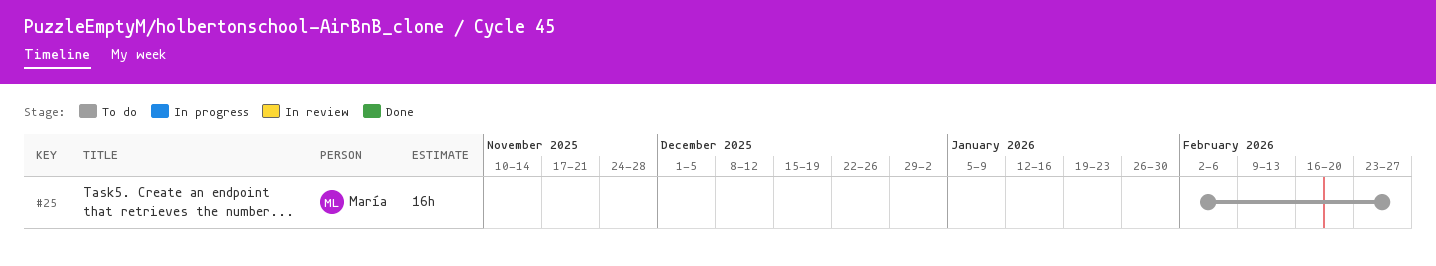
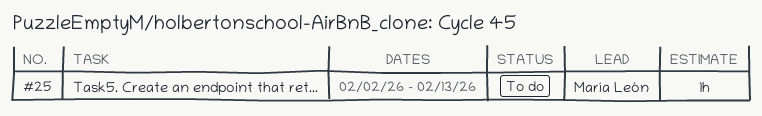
#25, estimate: 16h -> 1h
#25, due: Feb 27 -> Feb 13

